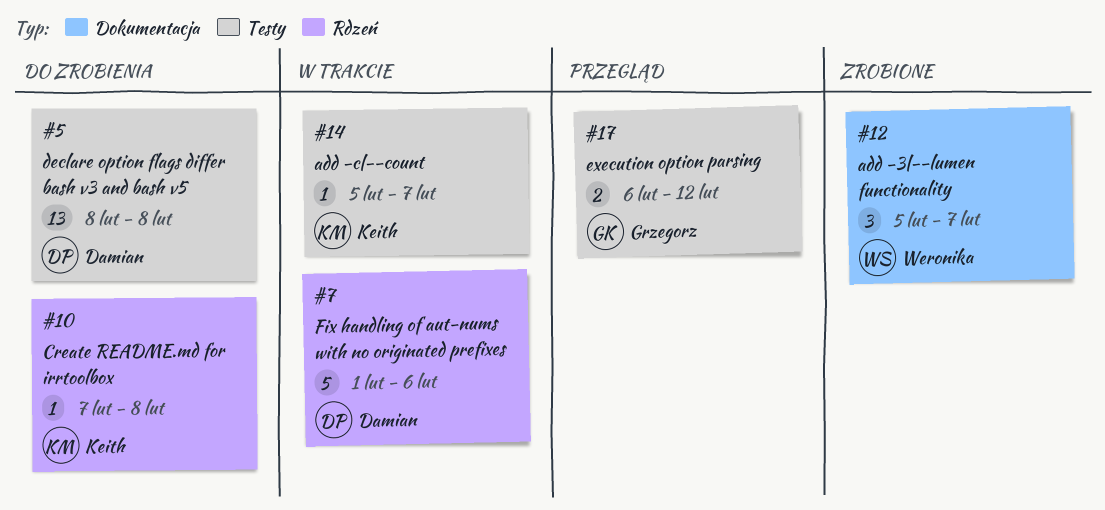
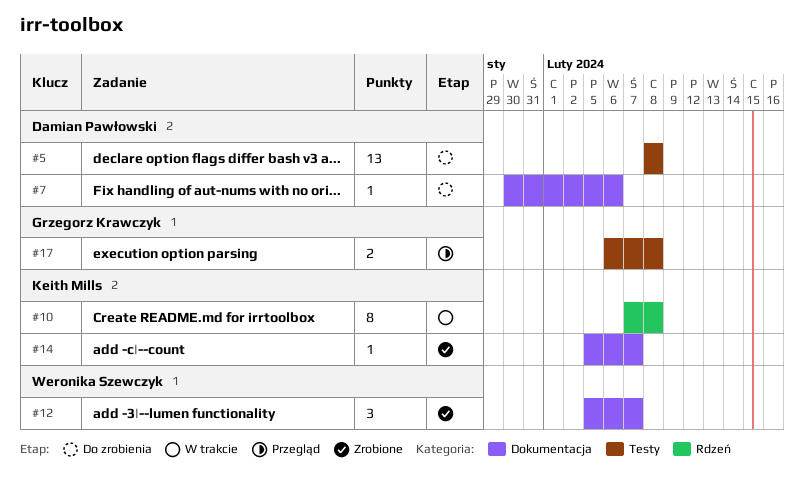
#7, status: W trakcie -> Do zrobienia
#7, label: Rdzeń -> Dokumentacja
#7, estimate: 5 -> 1
#7, start: Feb 1 -> Jan 30
#10, status: Do zrobienia -> W trakcie
#10, estimate: 1 -> 8
#14, status: W trakcie -> Zrobione
#14, label: Testy -> Dokumentacja
#17, due: Feb 12 -> Feb 8

